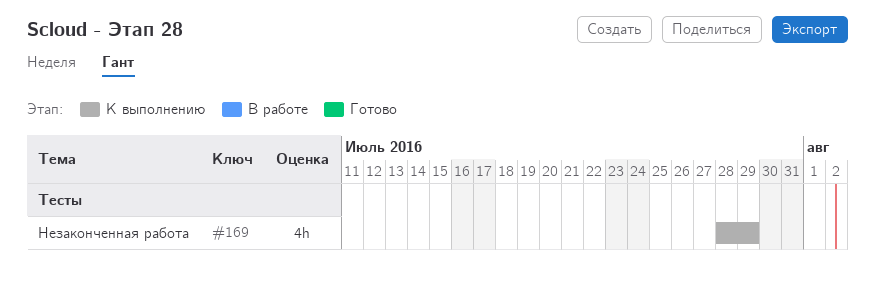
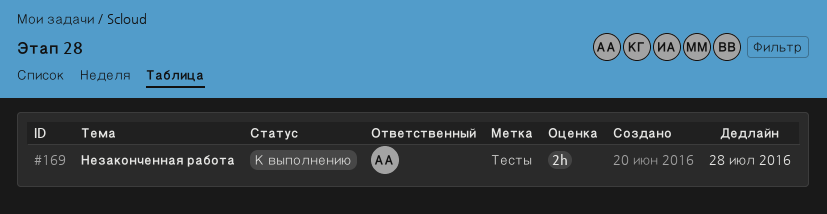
#169, estimate: 4h -> 2h
#169, due: Jul 29 -> Jul 28

